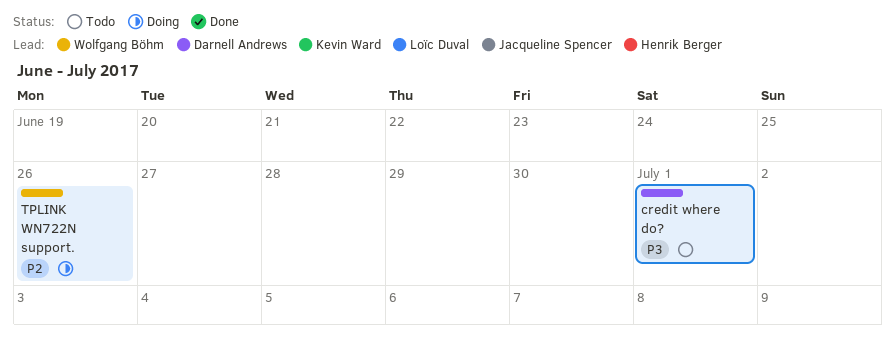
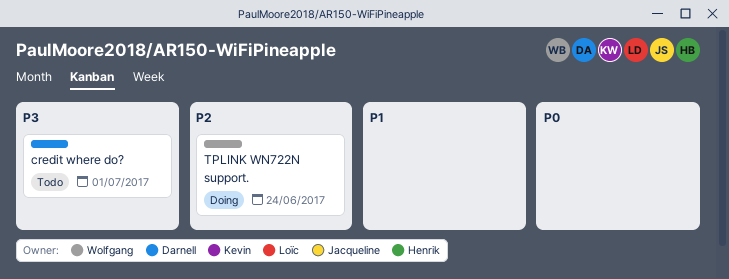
TPLINK WN722N support., due: Jun 26 -> Jun 24

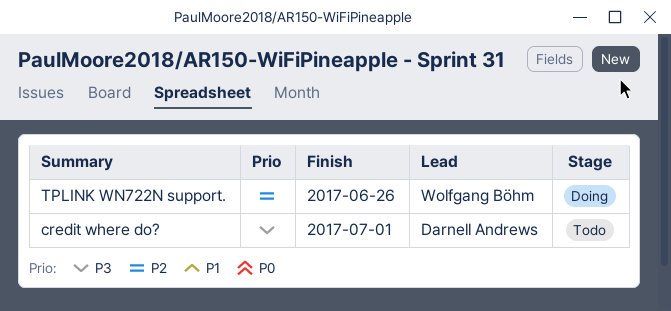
TPLINK WN722N support., due: Jun 24 -> Jun 26

